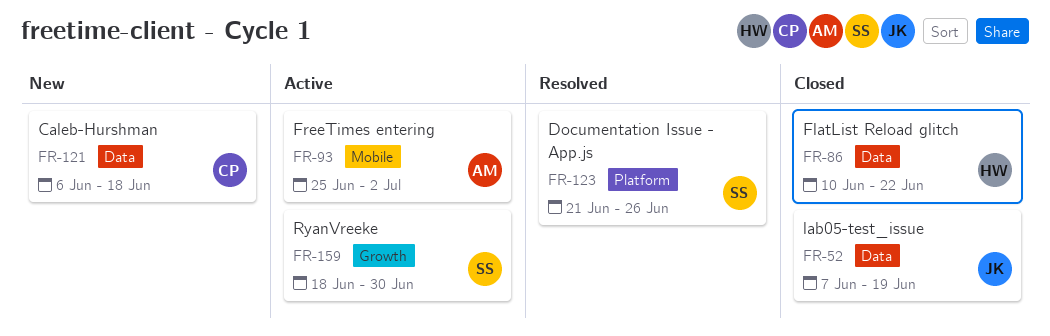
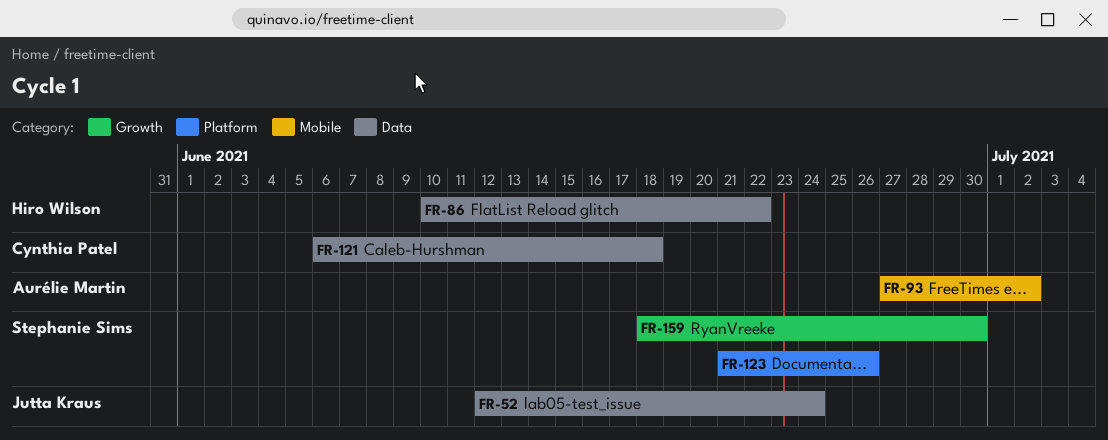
FR-52, start: Jun 7 -> Jun 12
FR-52, due: Jun 19 -> Jun 24
FR-93, start: Jun 25 -> Jun 27

